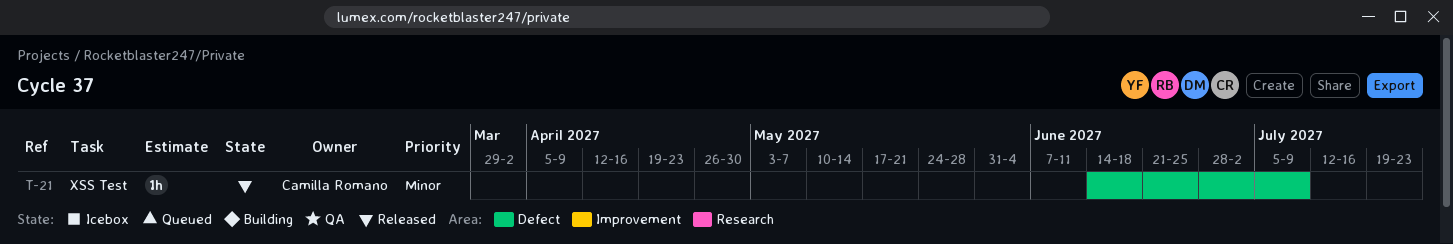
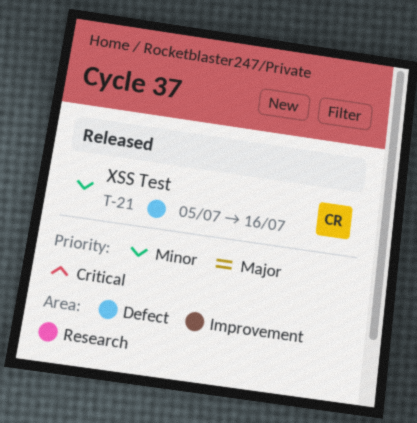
T-21, start: Jun 14 -> Jul 5
T-21, due: Jul 9 -> Jul 16

